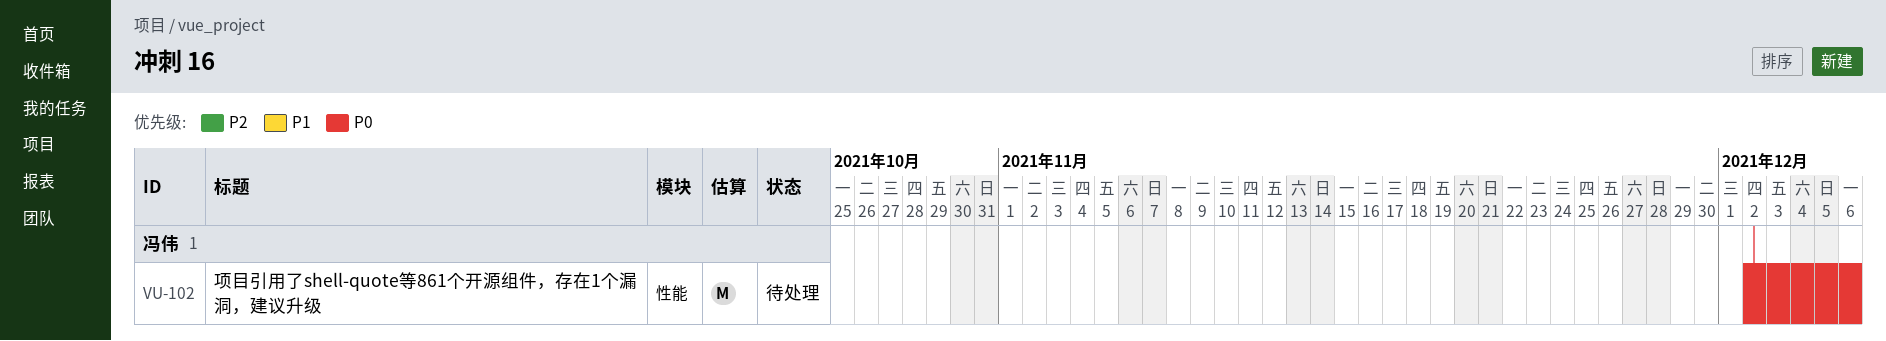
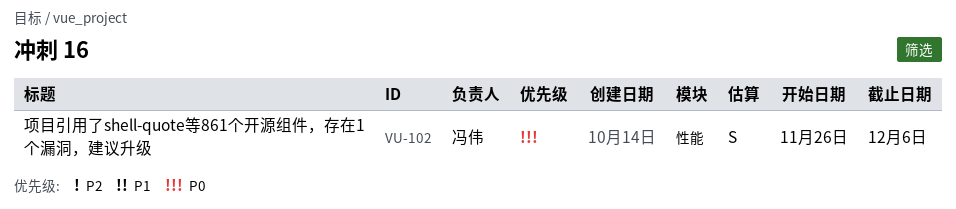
VU-102, estimate: M -> S
VU-102, start: Dec 2 -> Nov 26

